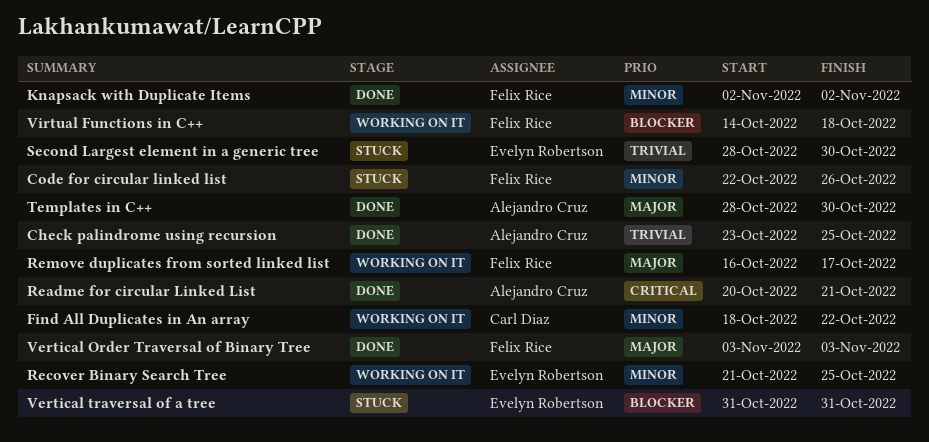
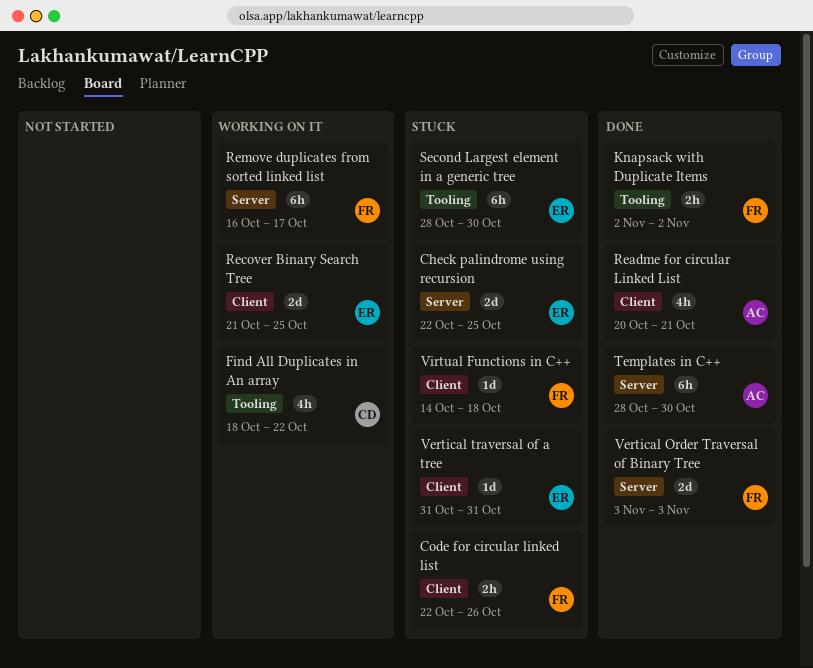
Check palindrome using recursion, status: Done -> Stuck
Check palindrome using recursion, owner: Alejandro Cruz -> Evelyn Robertson
Check palindrome using recursion, start: Oct 23 -> Oct 22
Virtual Functions in C++, status: Working on it -> Stuck

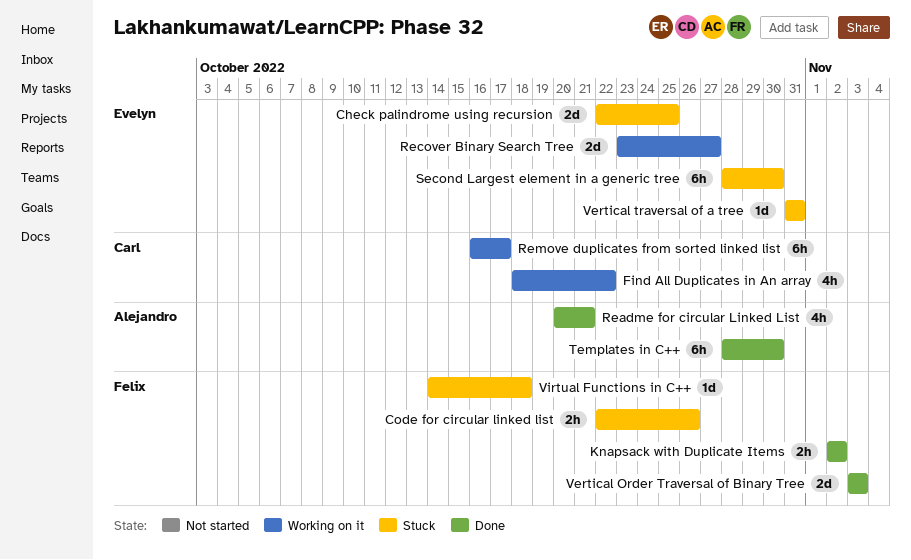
Recover Binary Search Tree, start: Oct 21 -> Oct 23
Recover Binary Search Tree, due: Oct 25 -> Oct 27
Remove duplicates from sorted linked list, owner: Felix -> Carl

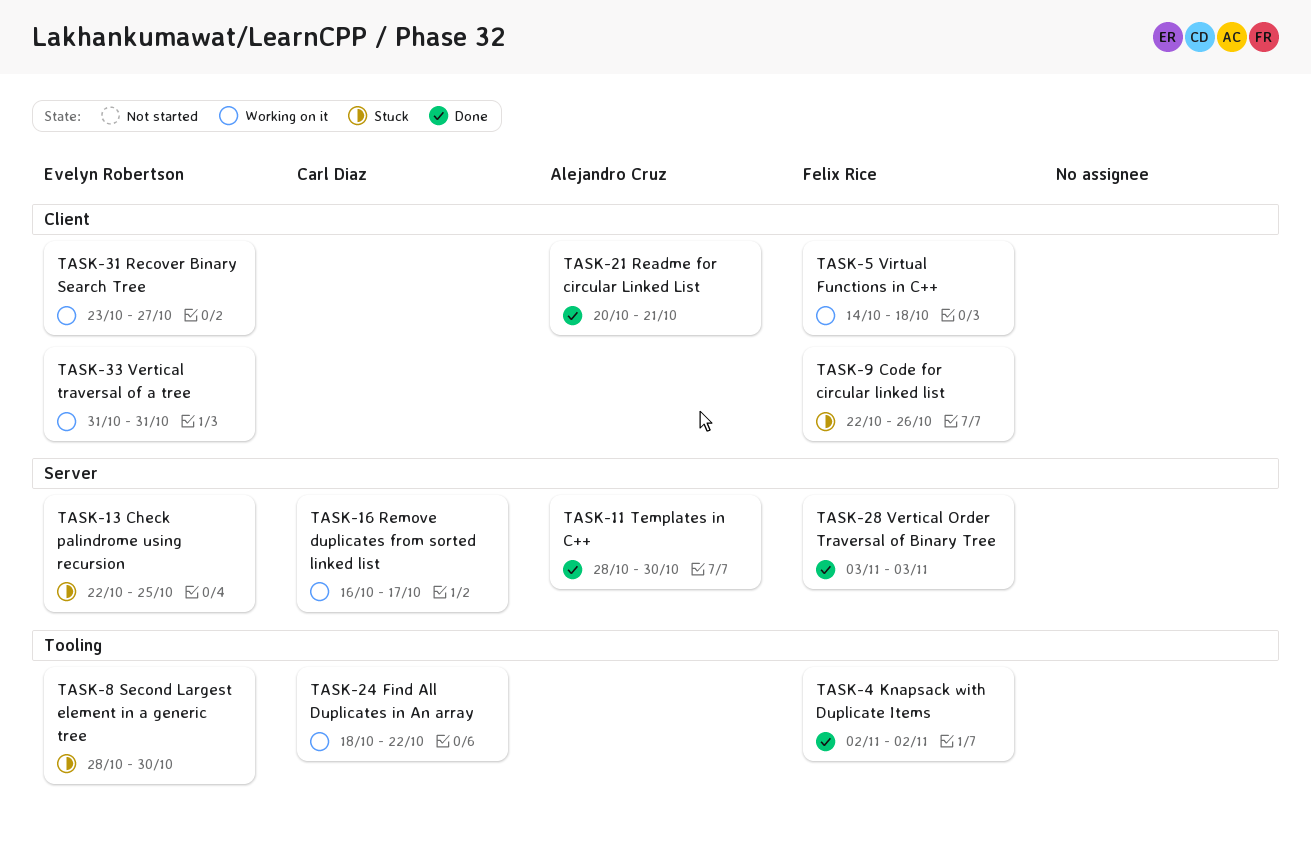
Vertical traversal of a tree, status: Stuck -> Working on it
Virtual Functions in C++, status: Stuck -> Working on it

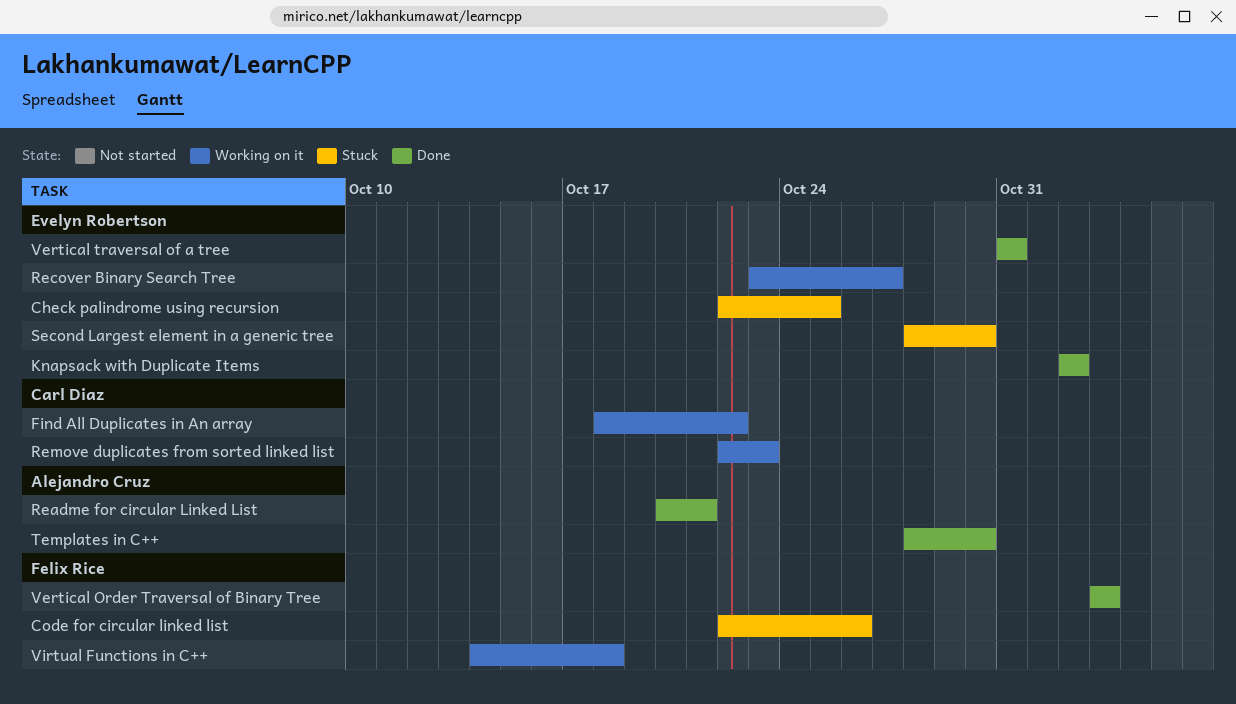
Knapsack with Duplicate Items, owner: Felix Rice -> Evelyn Robertson
Remove duplicates from sorted linked list, start: Oct 16 -> Oct 22
Remove duplicates from sorted linked list, due: Oct 17 -> Oct 23
Vertical traversal of a tree, status: Working on it -> Done

